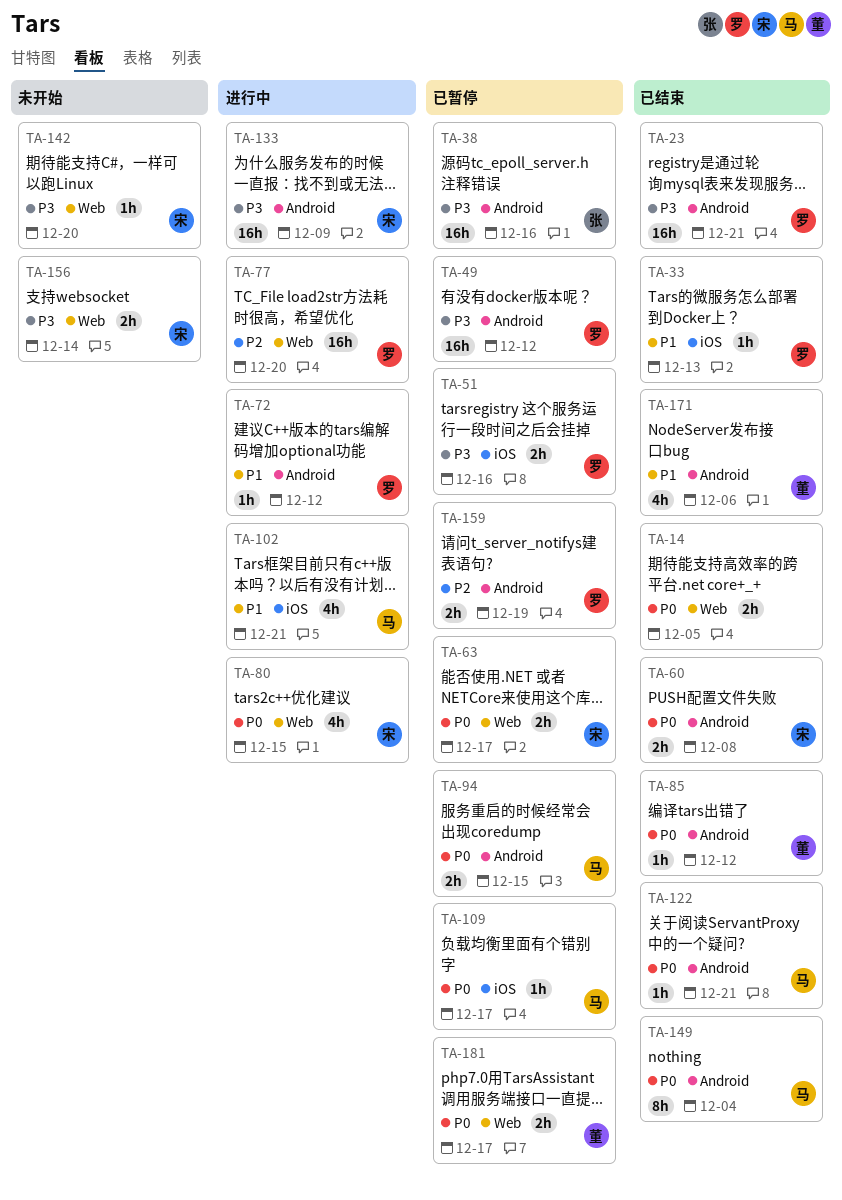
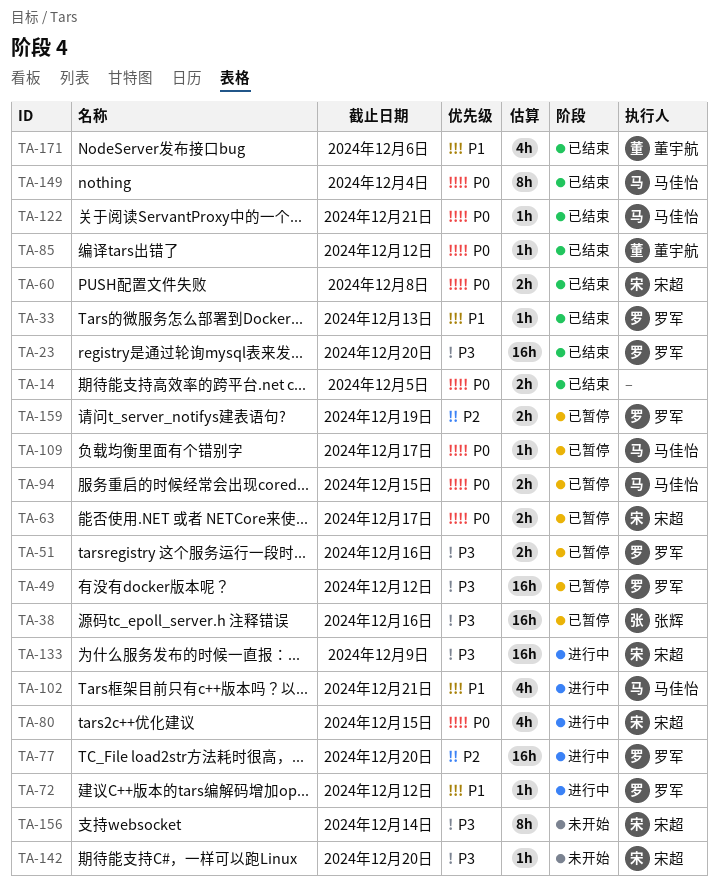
TA-23, due: Dec 21 -> Dec 20
TA-156, estimate: 2h -> 8h
TA-181: present -> none

